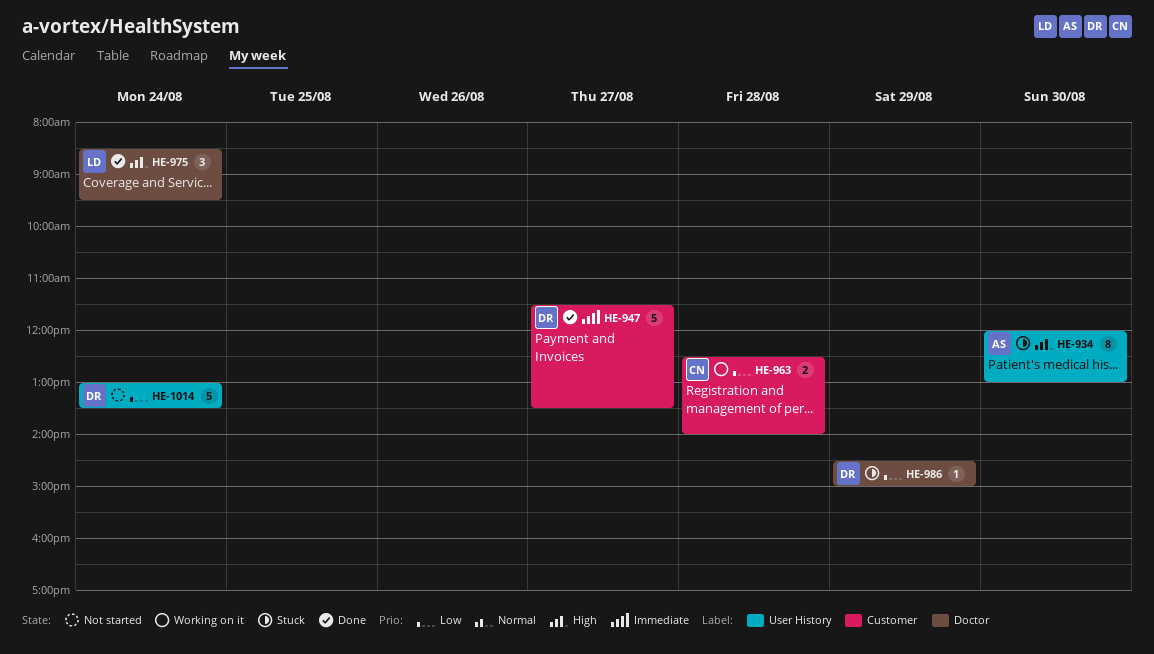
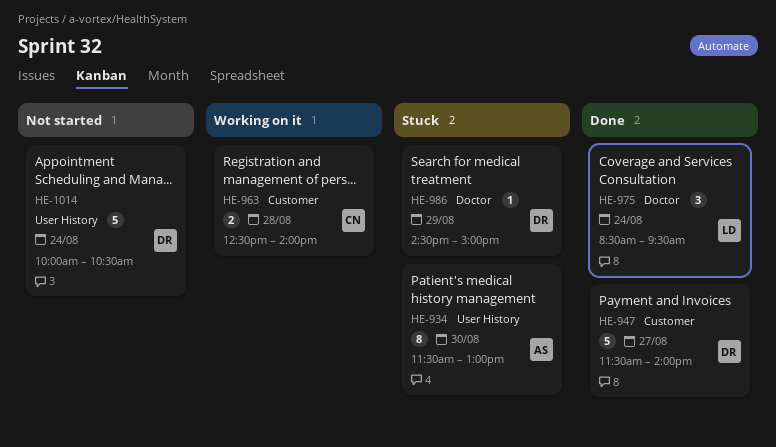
HE-934, begins: 12:00 -> 11:30
HE-947, ends: 13:30 -> 14:00
HE-1014, begins: 13:00 -> 10:00
HE-1014, ends: 13:30 -> 10:30

